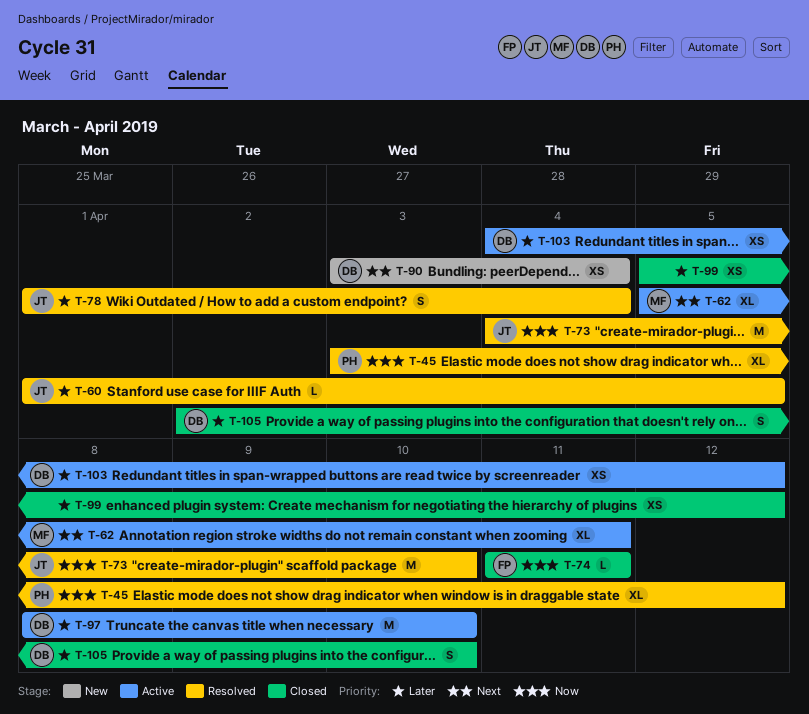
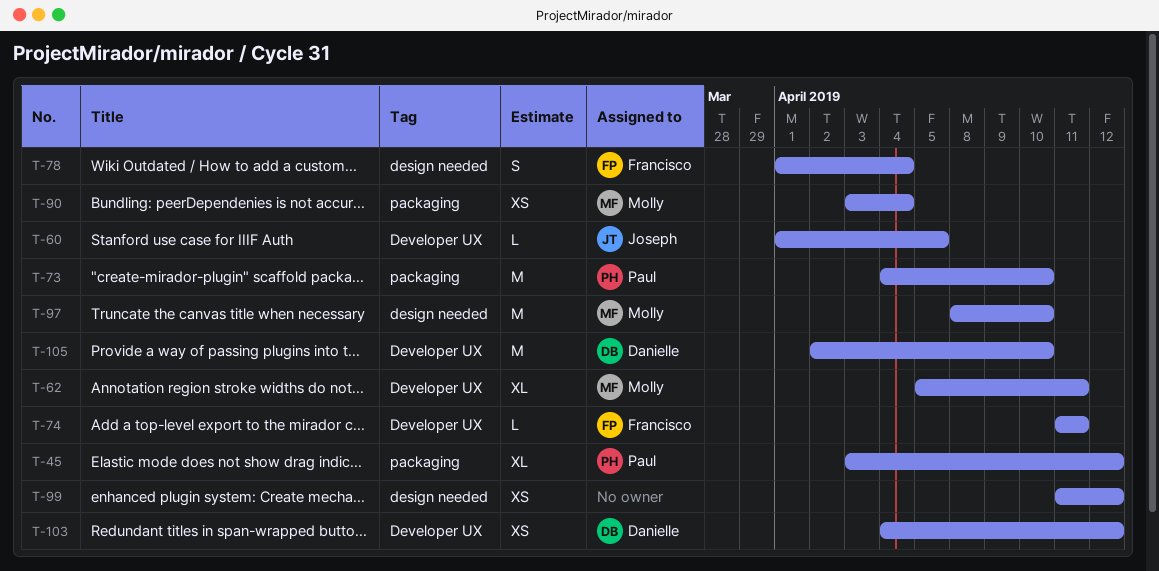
T-73, owner: Joseph -> Paul
T-78, owner: Joseph -> Francisco
T-90, owner: Danielle -> Molly
T-97, owner: Danielle -> Molly
T-99, start: Apr 5 -> Apr 11
T-105, estimate: S -> M

